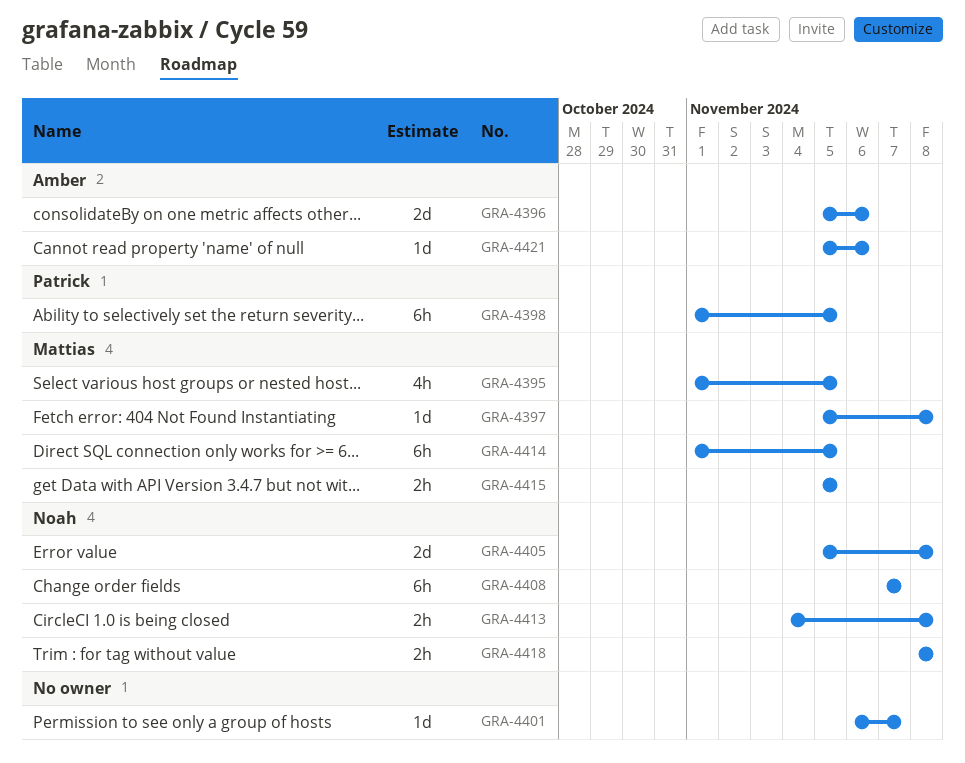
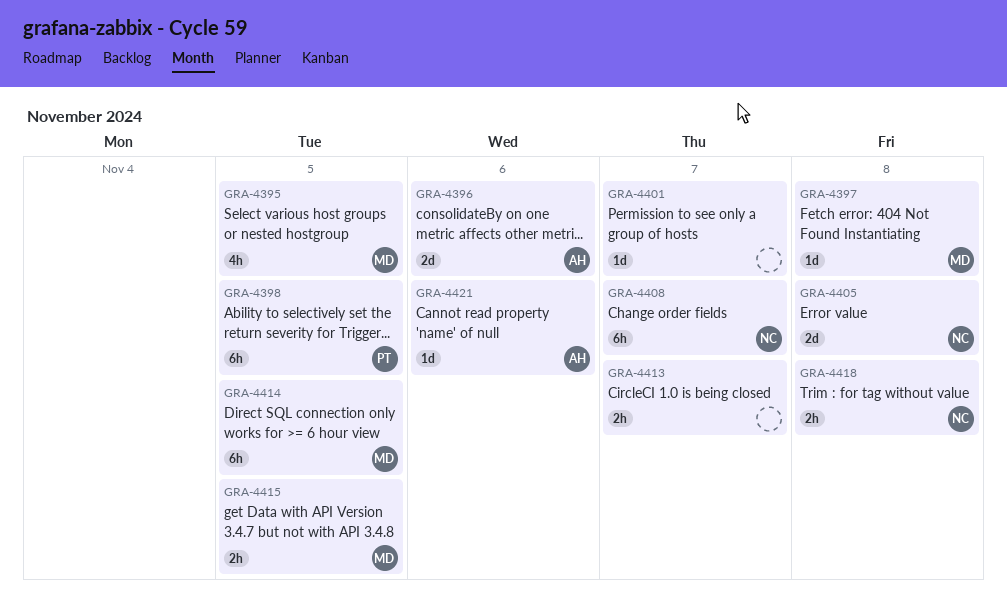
GRA-4413, owner: Noah -> none
GRA-4413, due: Nov 8 -> Nov 7

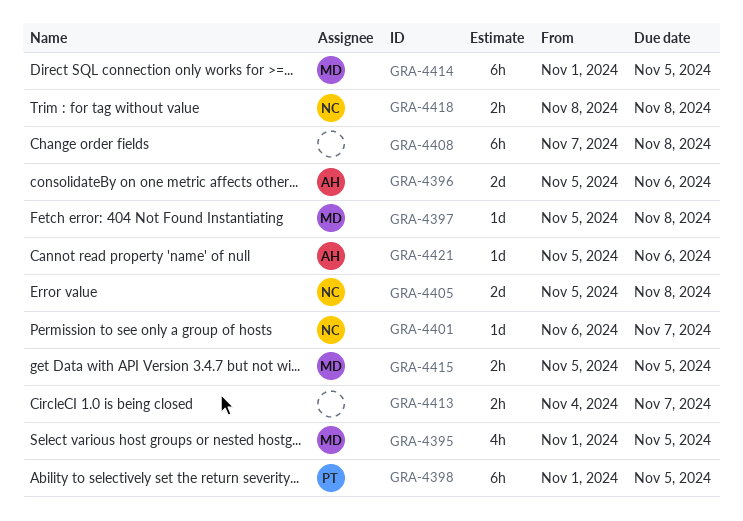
GRA-4401, owner: none -> NC
GRA-4408, owner: NC -> none
GRA-4408, due: Nov 7 -> Nov 8

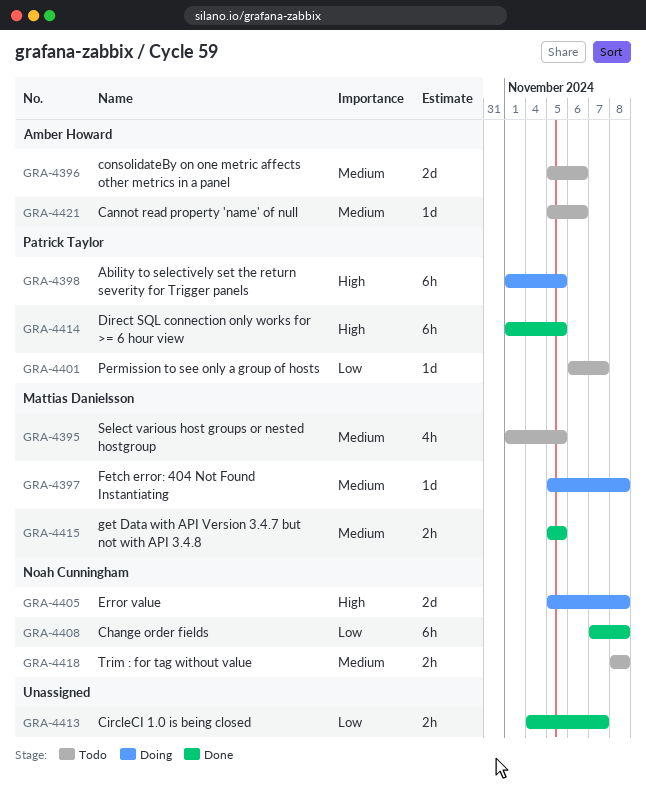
GRA-4401, owner: Noah Cunningham -> Patrick Taylor
GRA-4408, owner: none -> Noah Cunningham
GRA-4414, owner: Mattias Danielsson -> Patrick Taylor

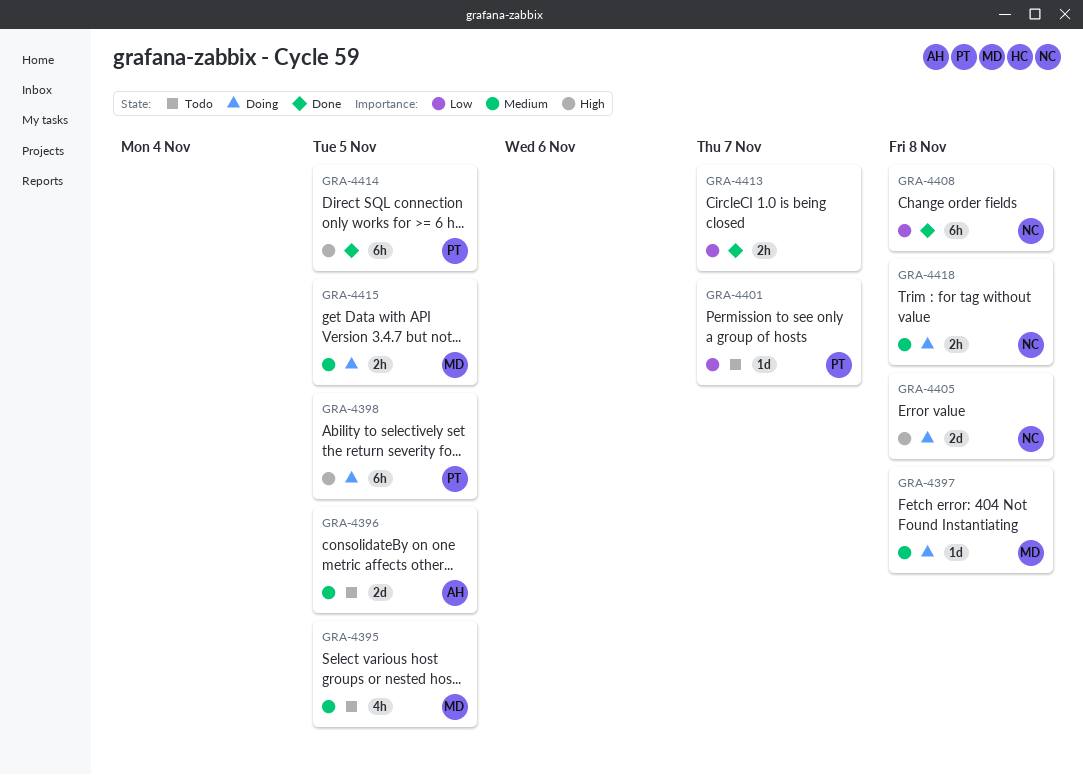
GRA-4396, due: Nov 6 -> Nov 5
GRA-4415, status: Done -> Doing
GRA-4418, status: Todo -> Doing
GRA-4421: present -> none

